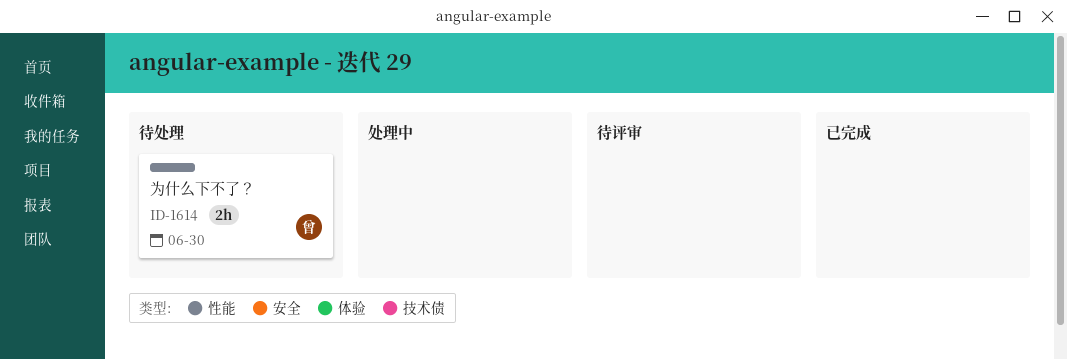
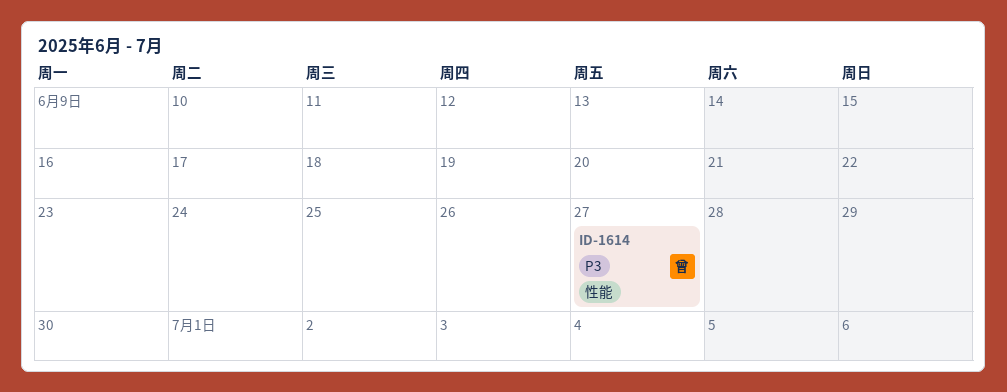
ID-1614, due: Jun 30 -> Jun 27

